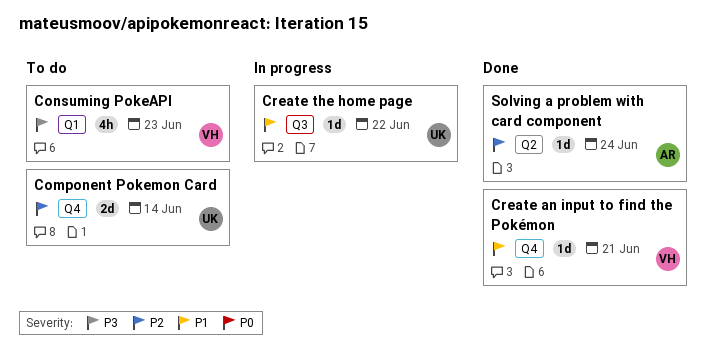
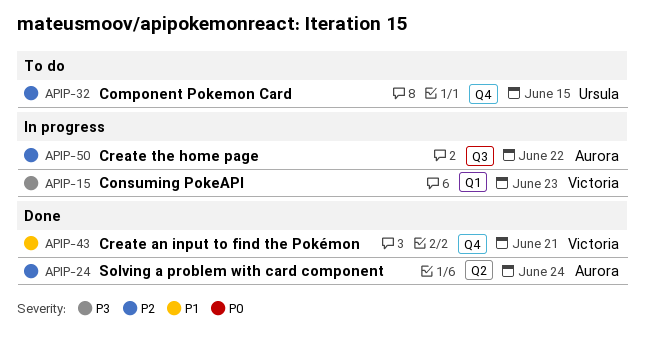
Component Pokemon Card, due: Jun 14 -> Jun 15
Consuming PokeAPI, status: To do -> In progress
Create the home page, owner: Ursula -> Aurora
Create the home page, priority: P1 -> P2

